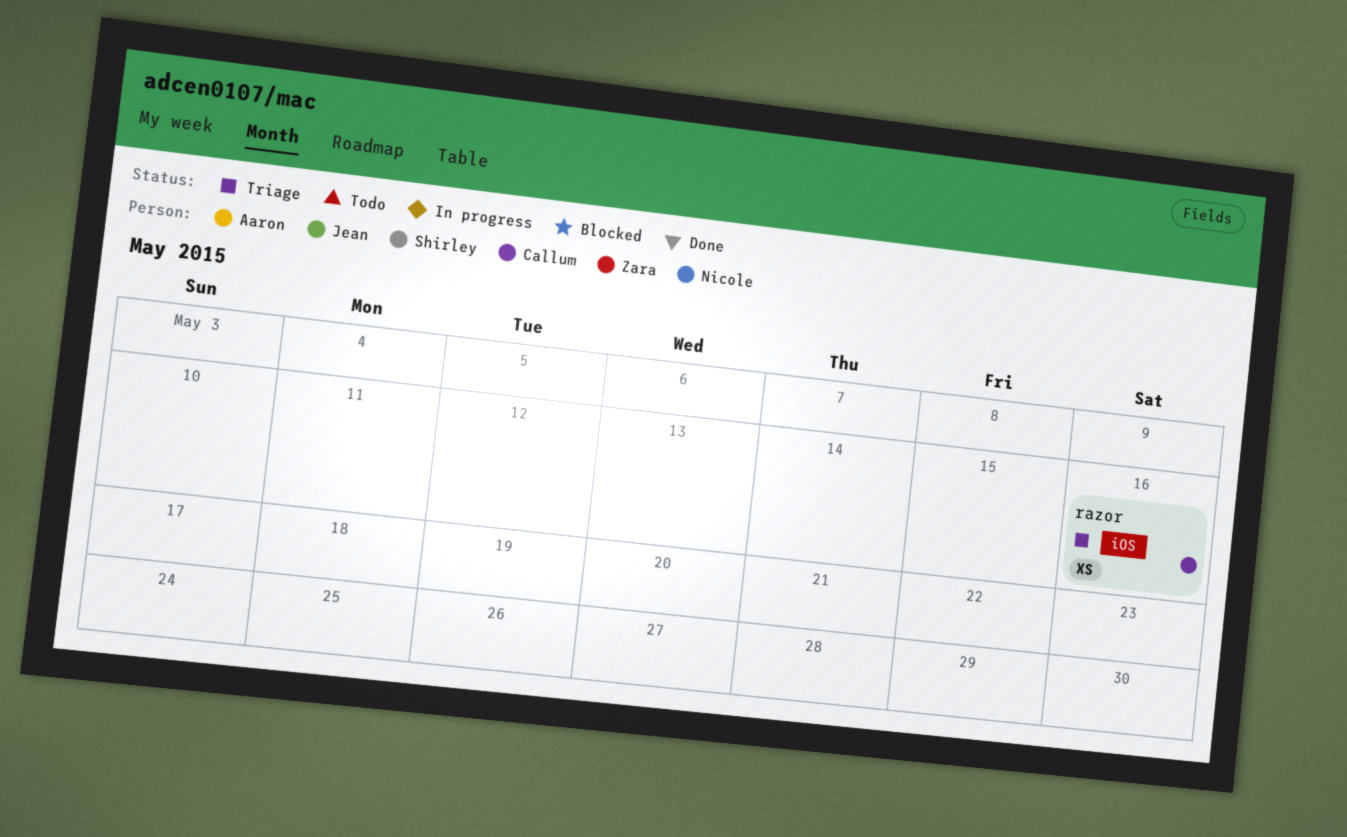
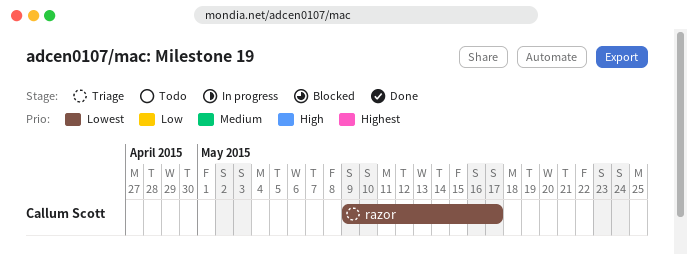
razor, due: May 16 -> May 17

